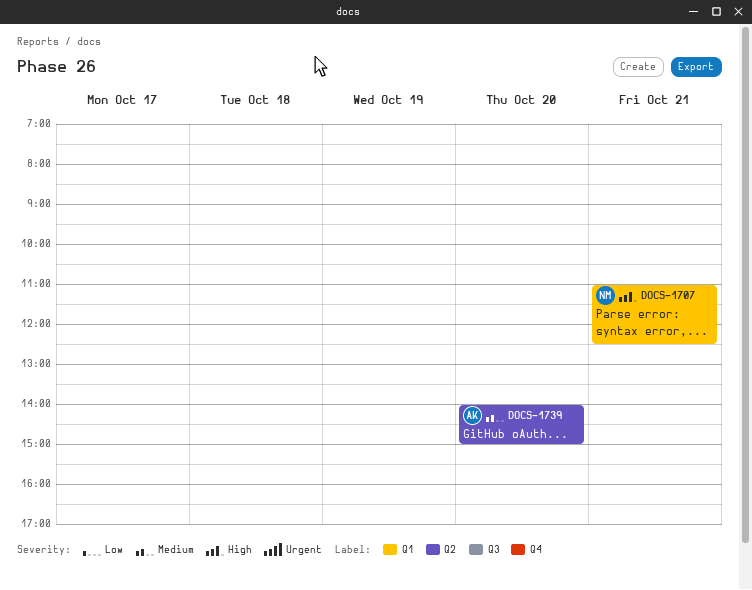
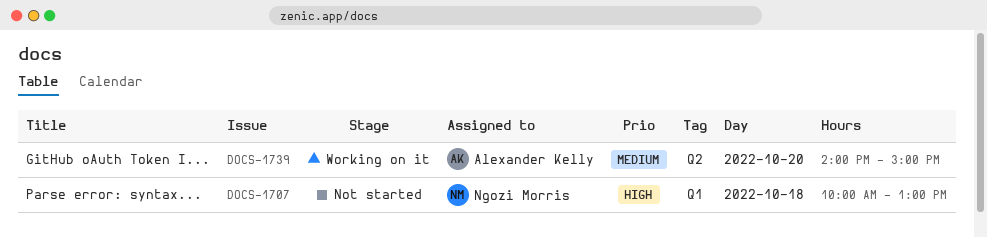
DOCS-1707, day: Oct 21 -> Oct 18
DOCS-1707, begins: 11:00 -> 10:00
DOCS-1707, ends: 12:30 -> 13:00

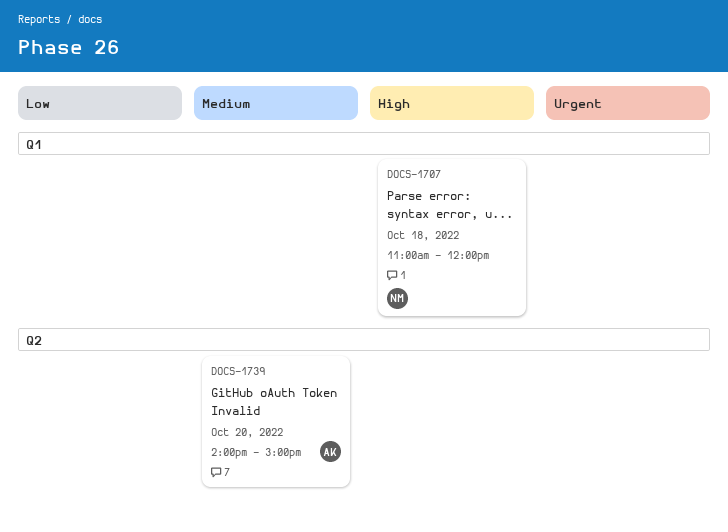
DOCS-1707, begins: 10:00 -> 11:00
DOCS-1707, ends: 13:00 -> 12:00

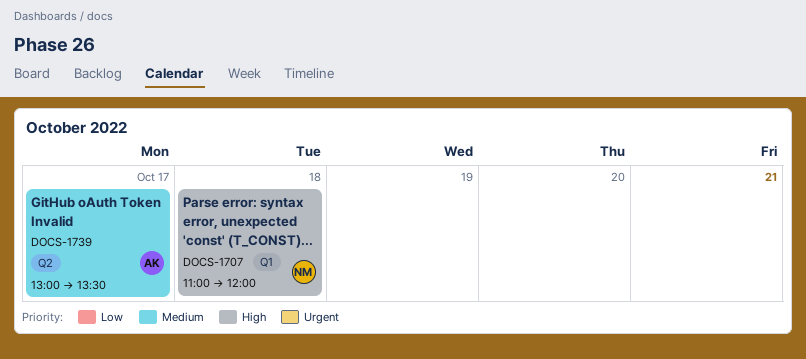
DOCS-1739, day: Oct 20 -> Oct 17
DOCS-1739, begins: 14:00 -> 13:00
DOCS-1739, ends: 15:00 -> 13:30

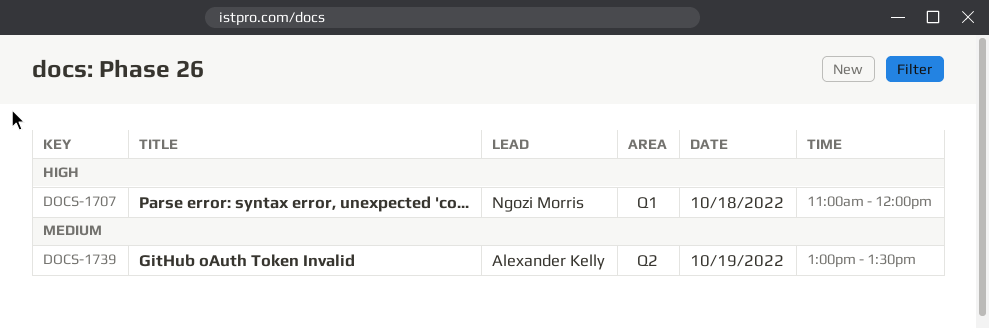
DOCS-1739, day: Oct 17 -> Oct 19

